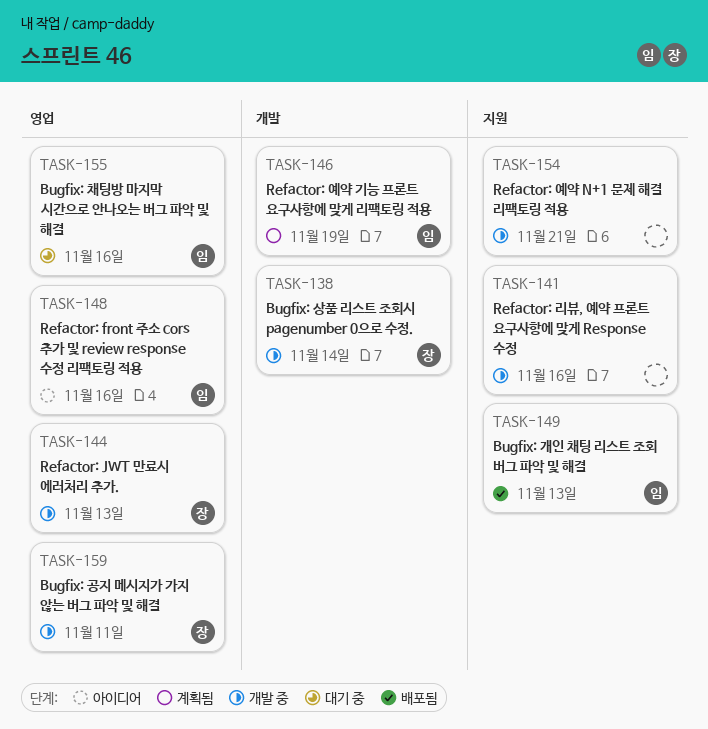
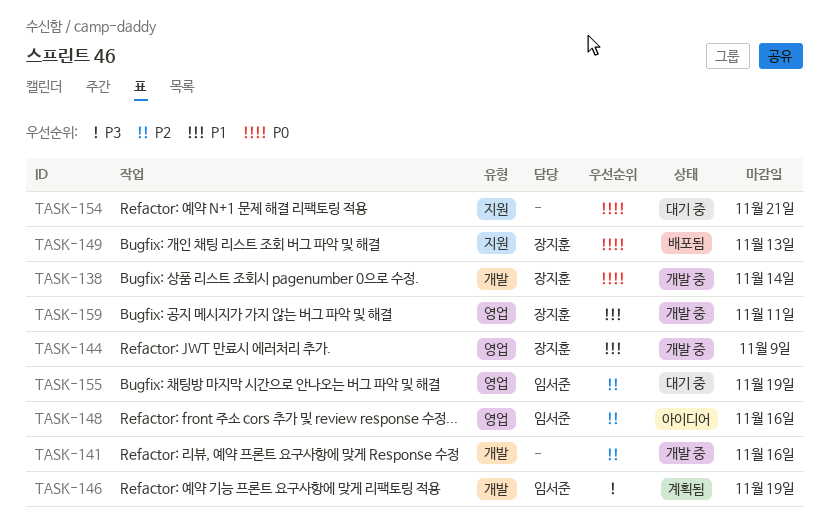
TASK-141, label: 지원 -> 개발
TASK-144, due: Nov 13 -> Nov 9
TASK-149, owner: 임서준 -> 장지훈
TASK-154, status: 개발 중 -> 대기 중
TASK-155, due: Nov 16 -> Nov 19

